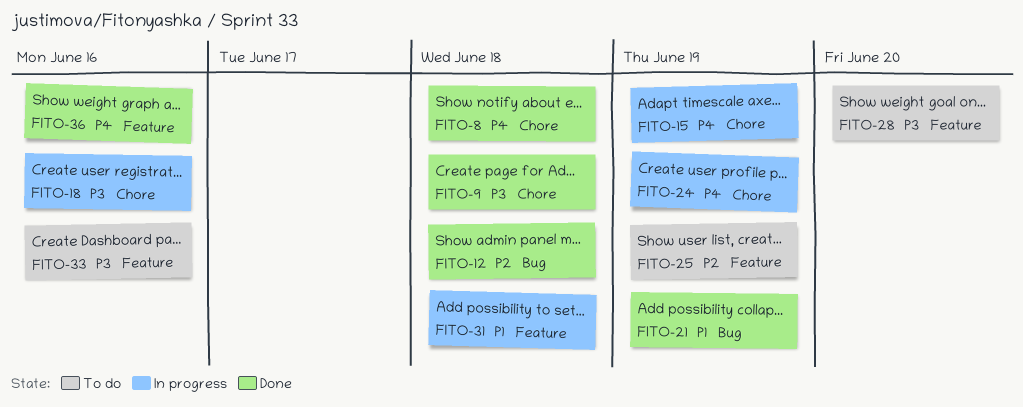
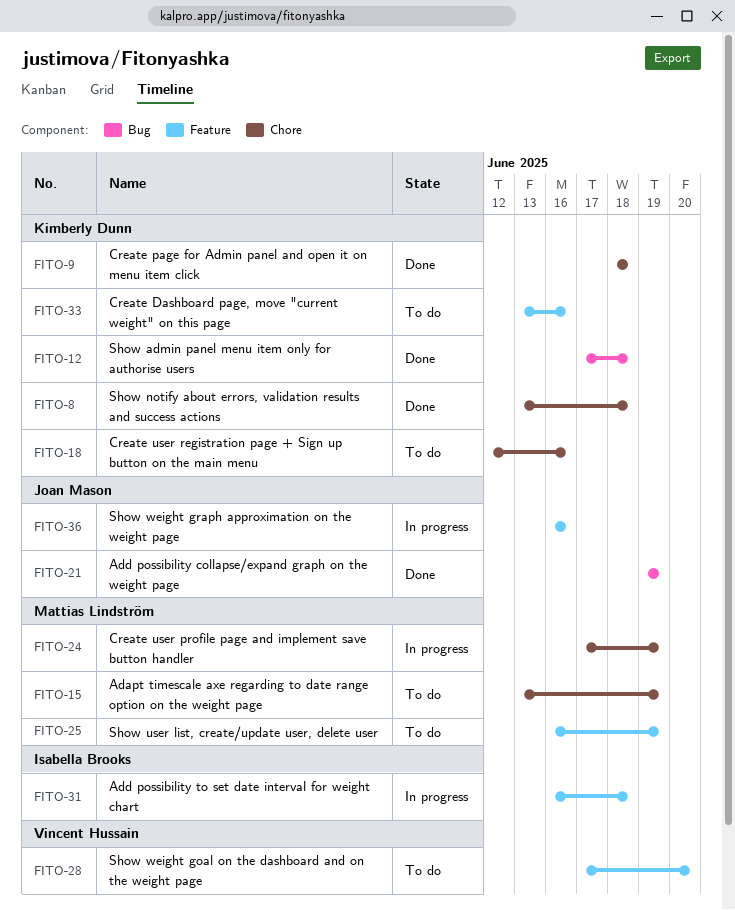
FITO-15, status: In progress -> To do
FITO-18, status: In progress -> To do
FITO-36, status: Done -> In progress

